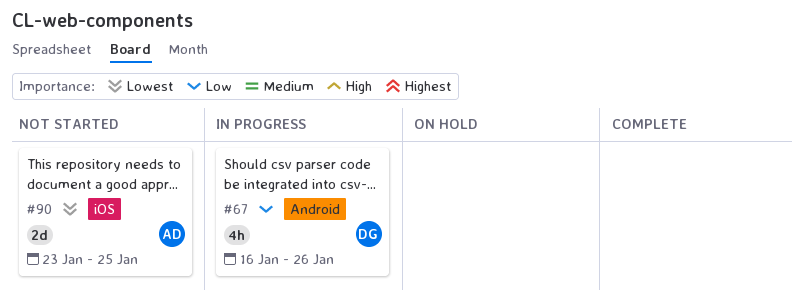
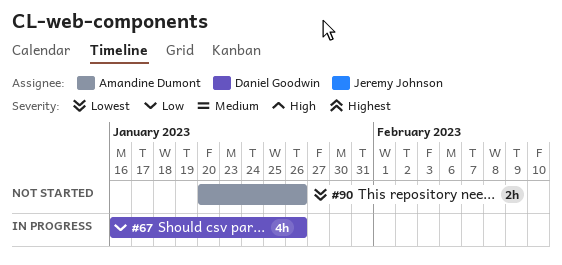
#90, estimate: 2d -> 2h
#90, start: Jan 23 -> Jan 20
#90, due: Jan 25 -> Jan 26

